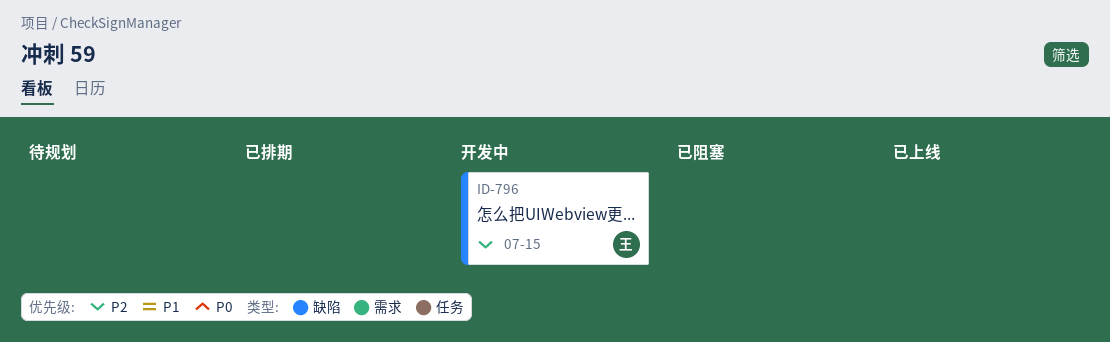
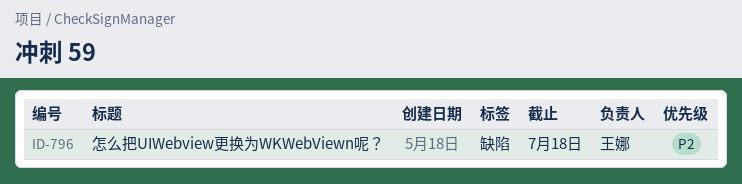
ID-796, due: Jul 15 -> Jul 18

